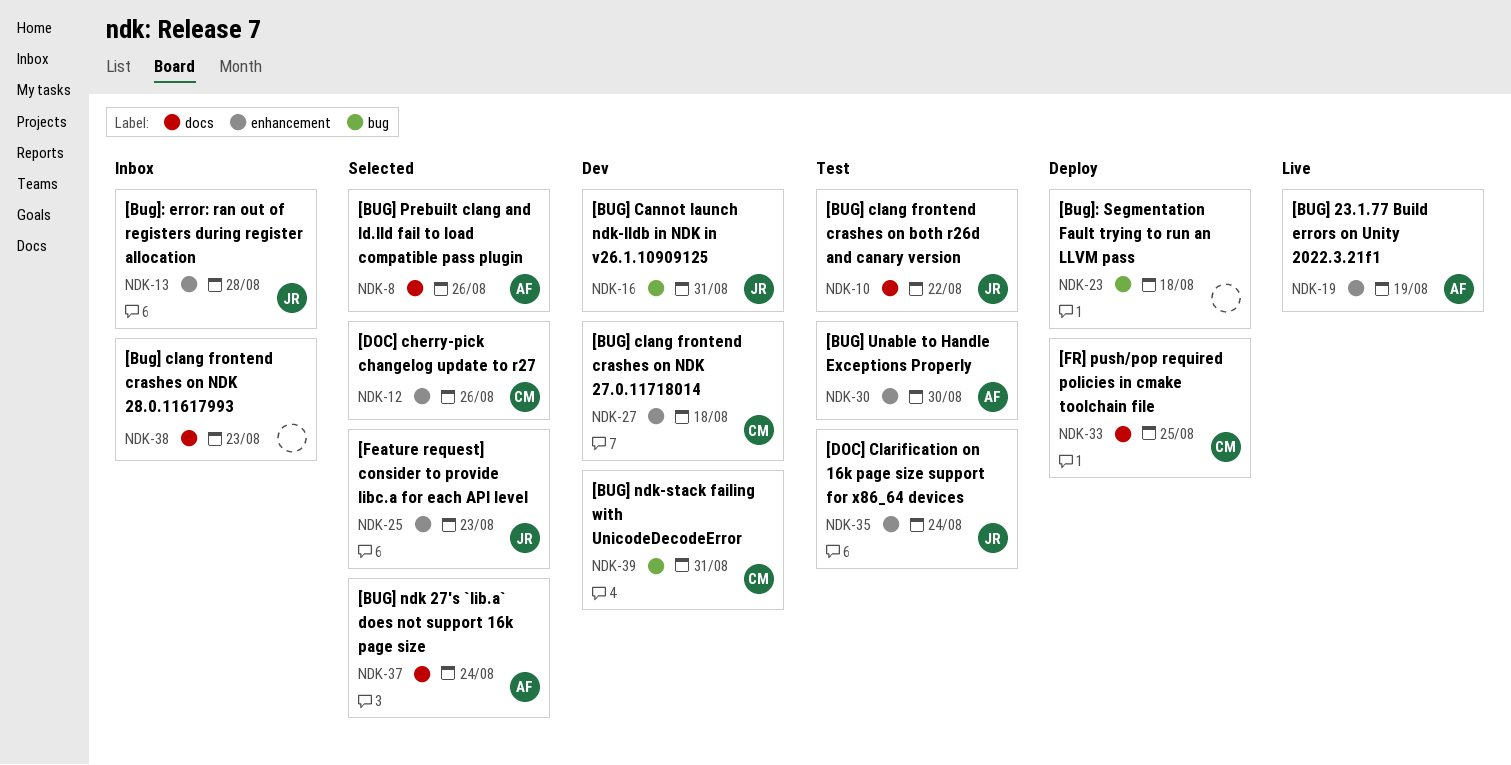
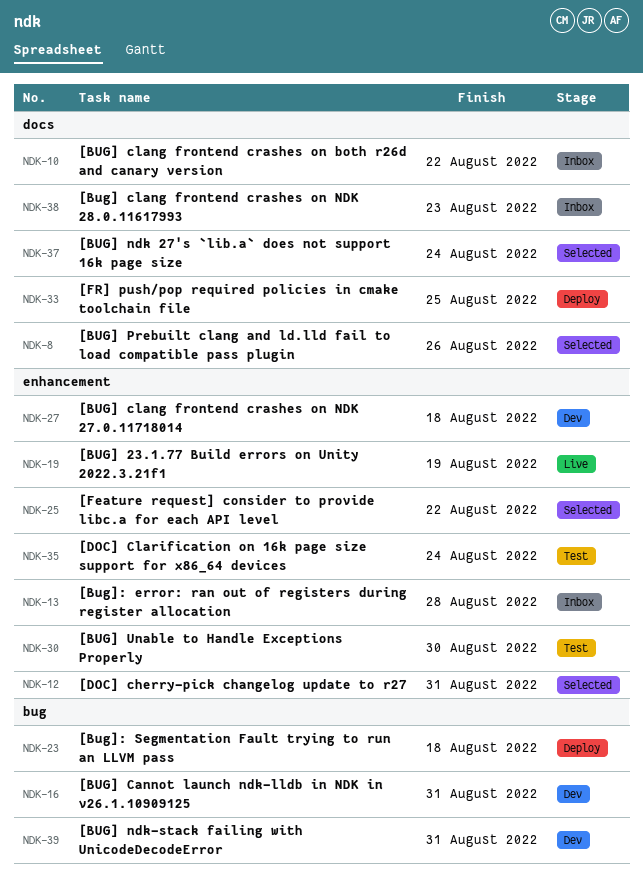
NDK-10, status: Test -> Inbox
NDK-12, due: Aug 26 -> Aug 31
NDK-25, due: Aug 23 -> Aug 22

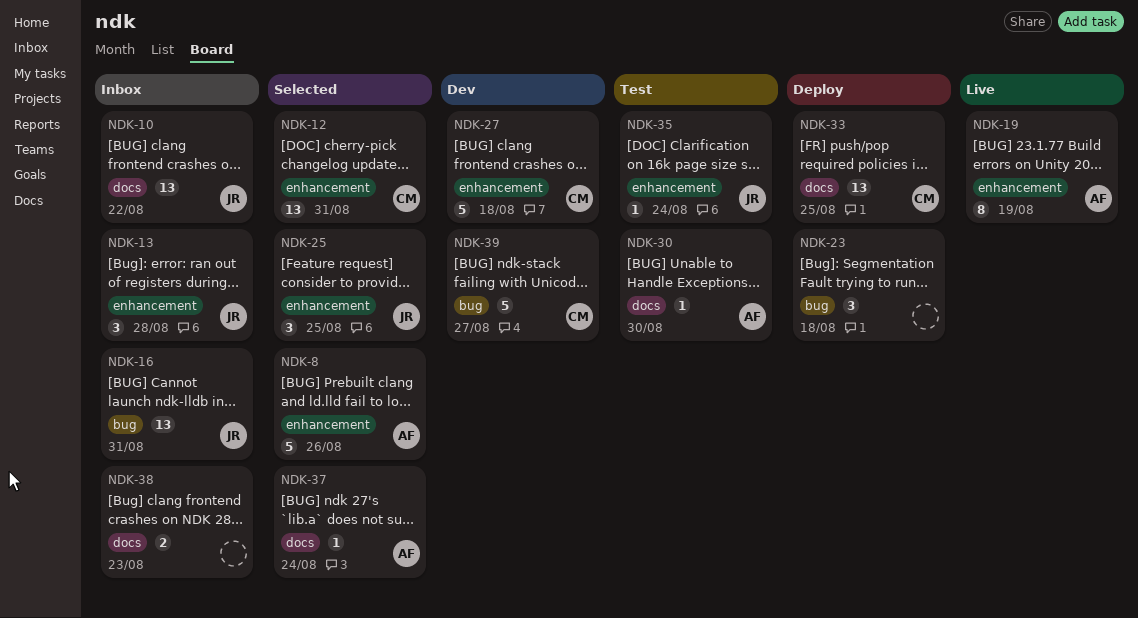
NDK-8, label: docs -> enhancement
NDK-16, status: Dev -> Inbox
NDK-25, due: Aug 22 -> Aug 25
NDK-30, label: enhancement -> docs
NDK-39, due: Aug 31 -> Aug 27

